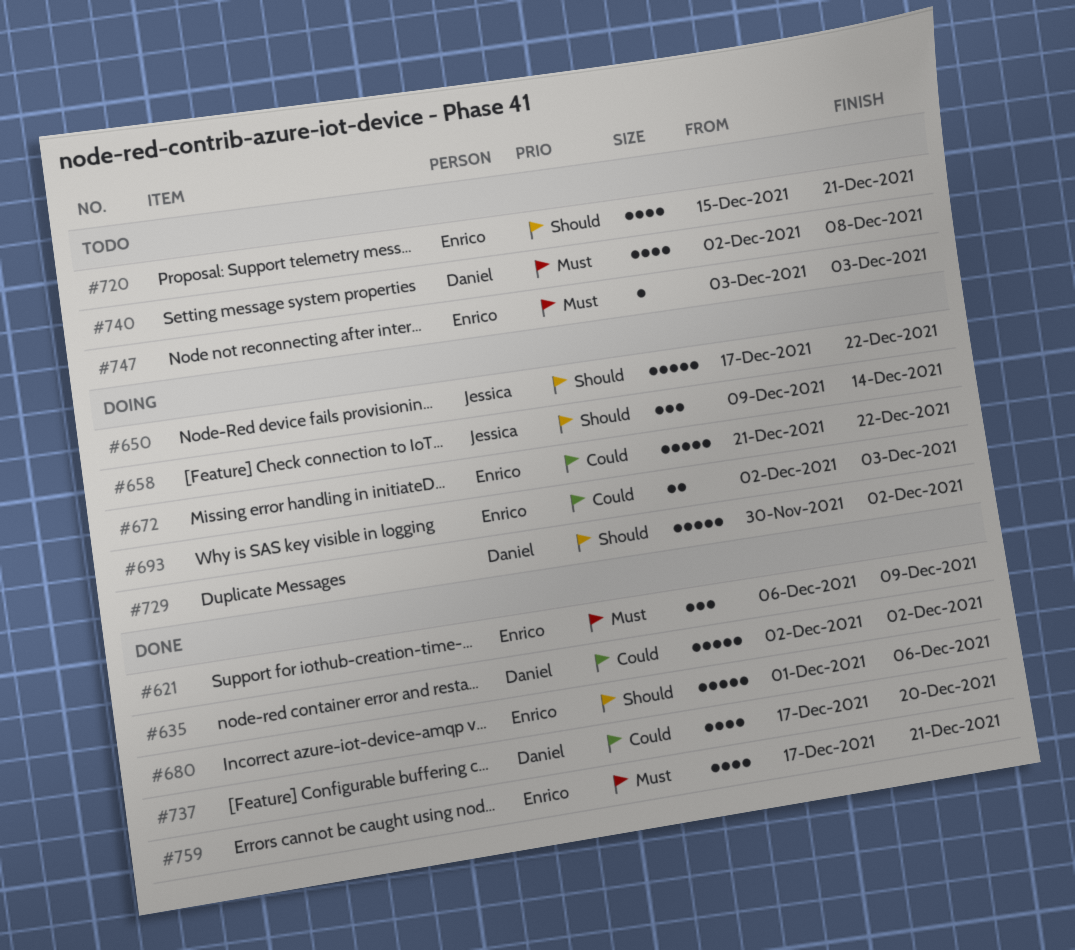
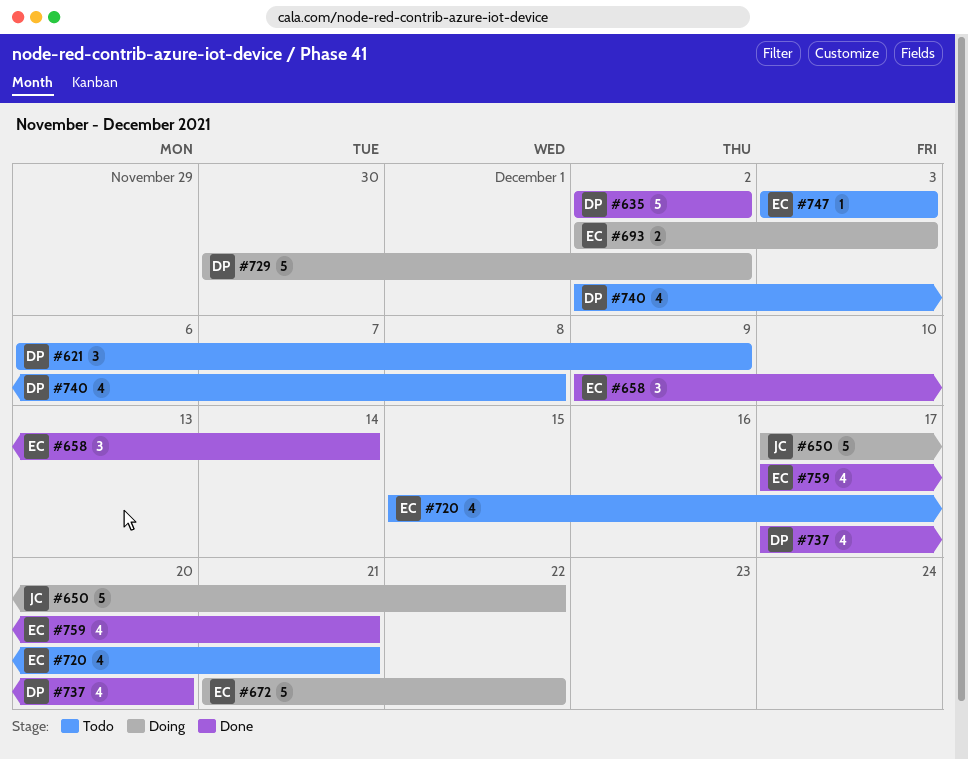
#621, status: Done -> Todo
#621, owner: Enrico -> Daniel
#658, status: Doing -> Done
#658, owner: Jessica -> Enrico
#680: present -> none

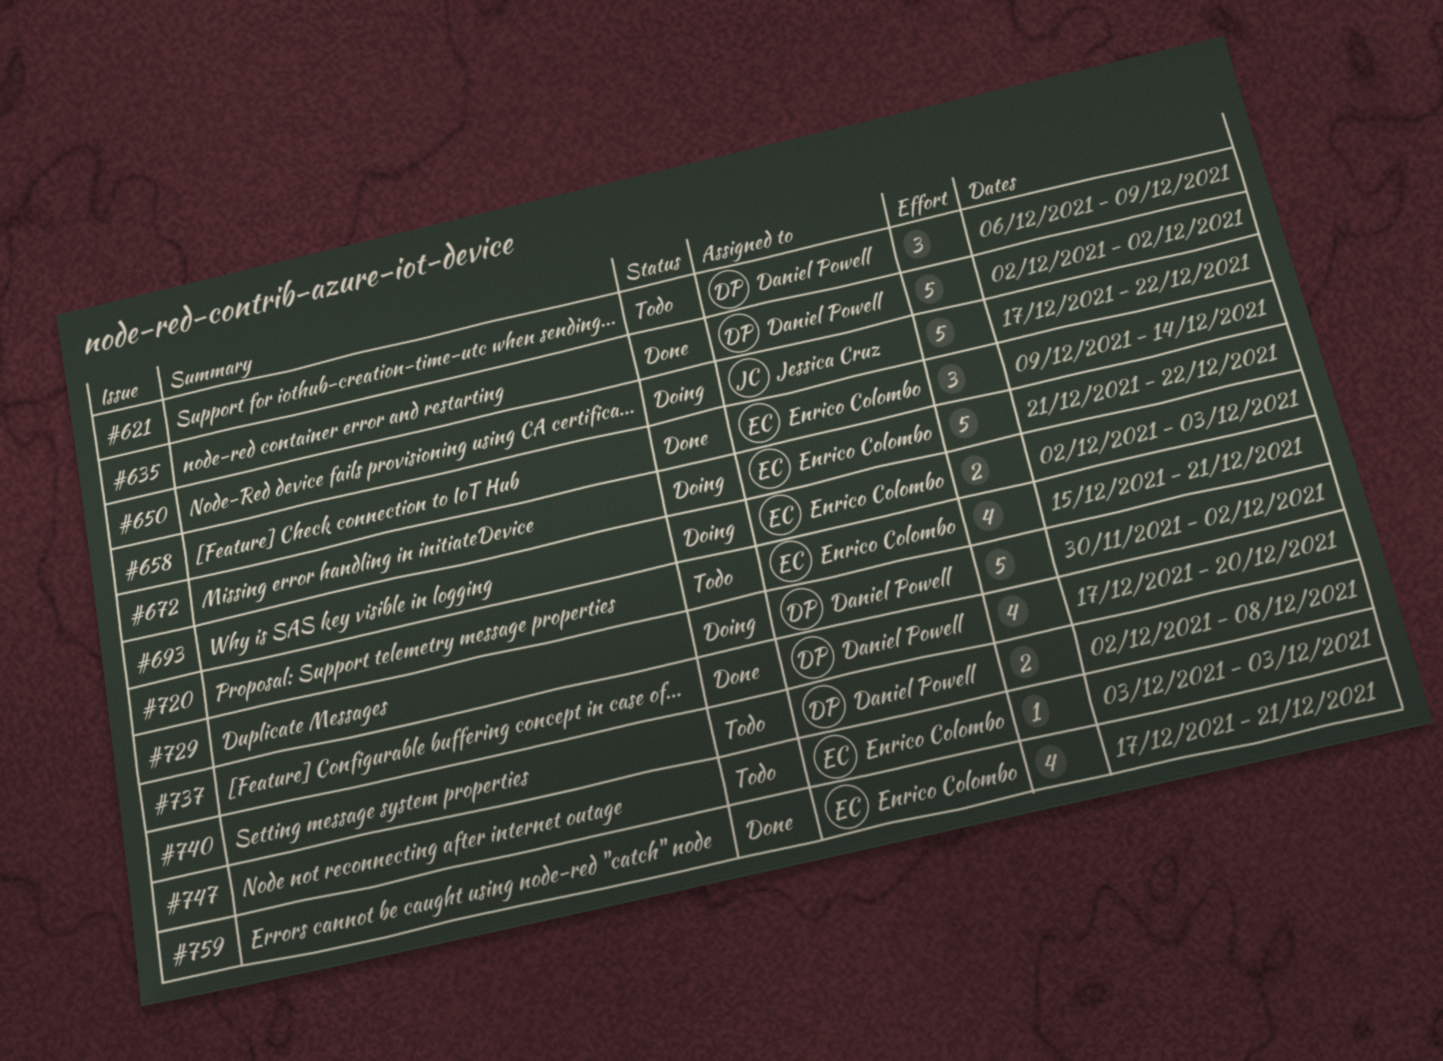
#740, estimate: 4 -> 2

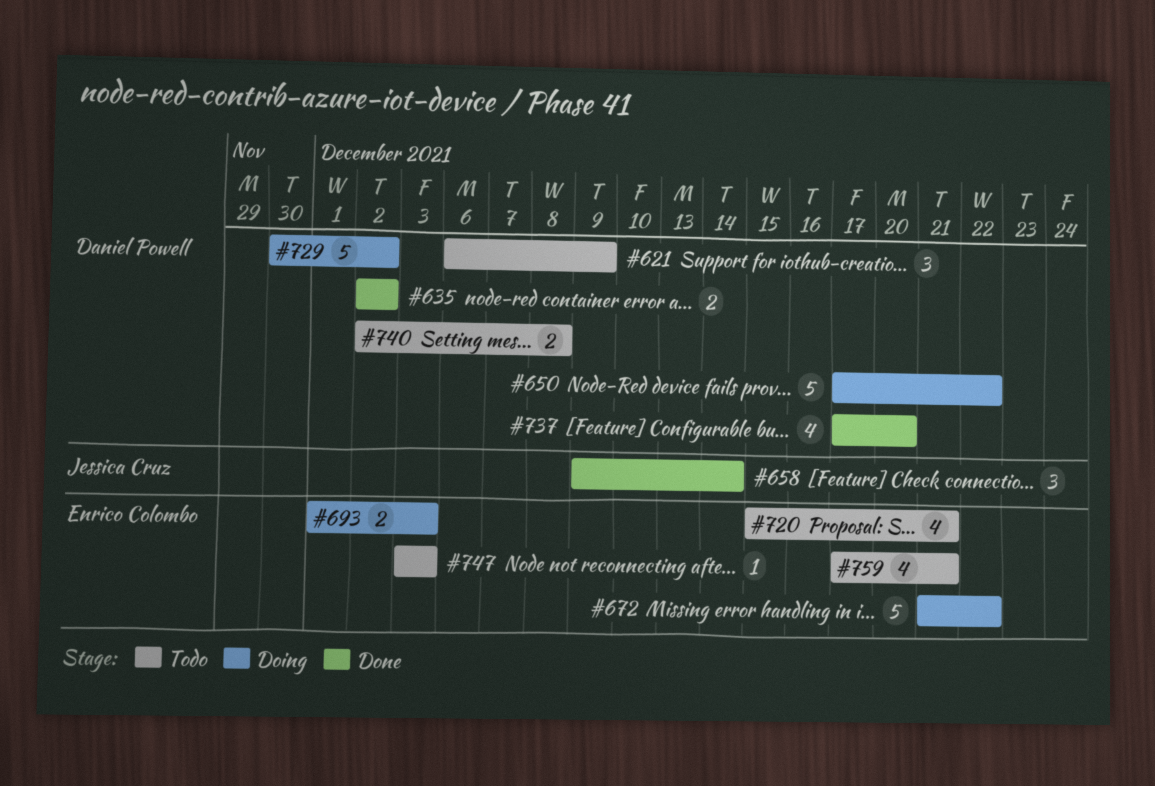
#635, estimate: 5 -> 2
#650, owner: Jessica Cruz -> Daniel Powell
#658, owner: Enrico Colombo -> Jessica Cruz
#693, start: Dec 2 -> Dec 1
#759, status: Done -> Todo

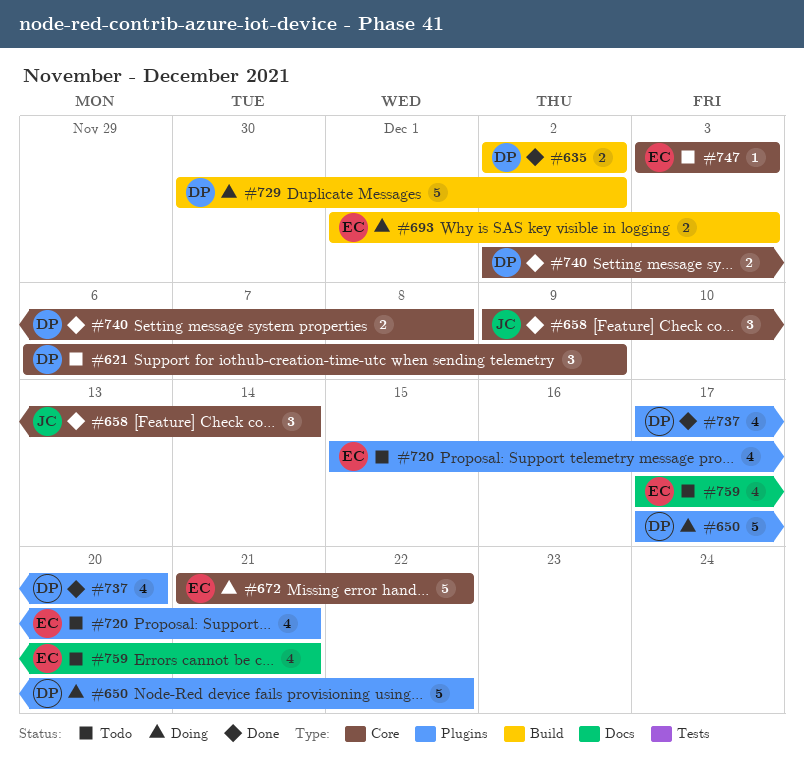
#740, status: Todo -> Done

